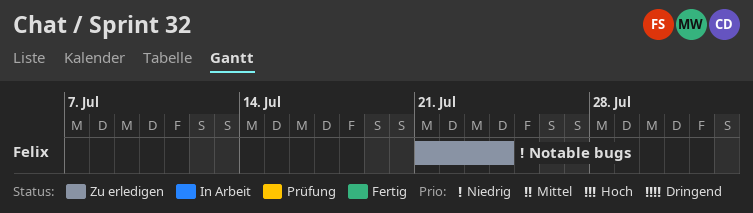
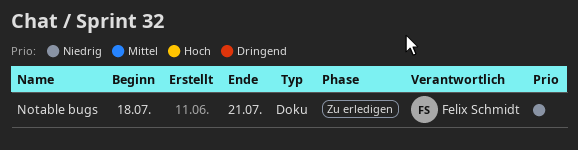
Notable bugs, start: Jul 21 -> Jul 18
Notable bugs, due: Jul 24 -> Jul 21

